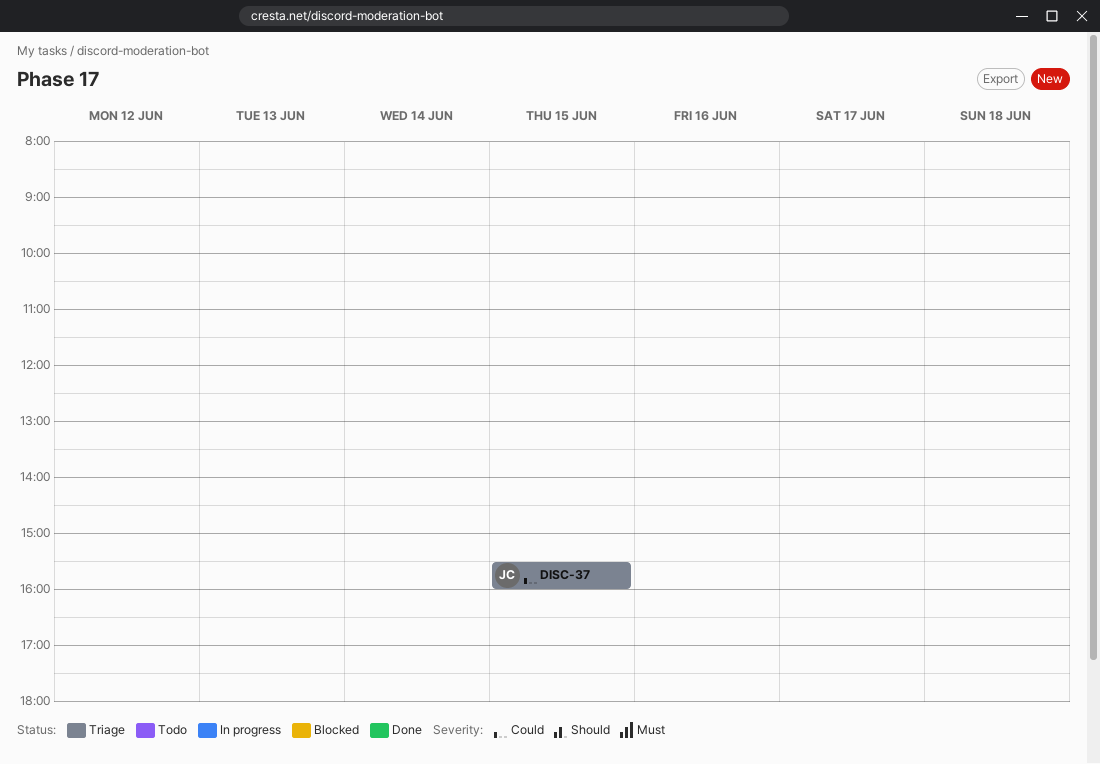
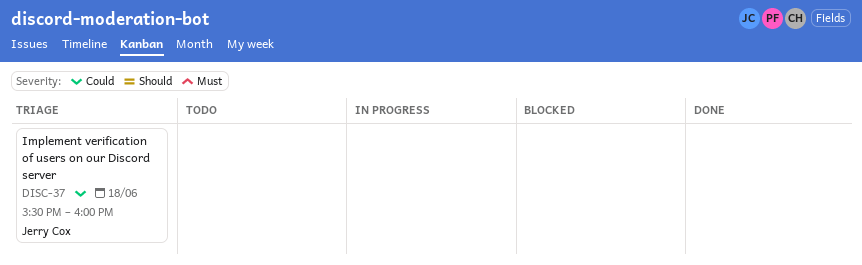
DISC-37, day: Jun 15 -> Jun 18

